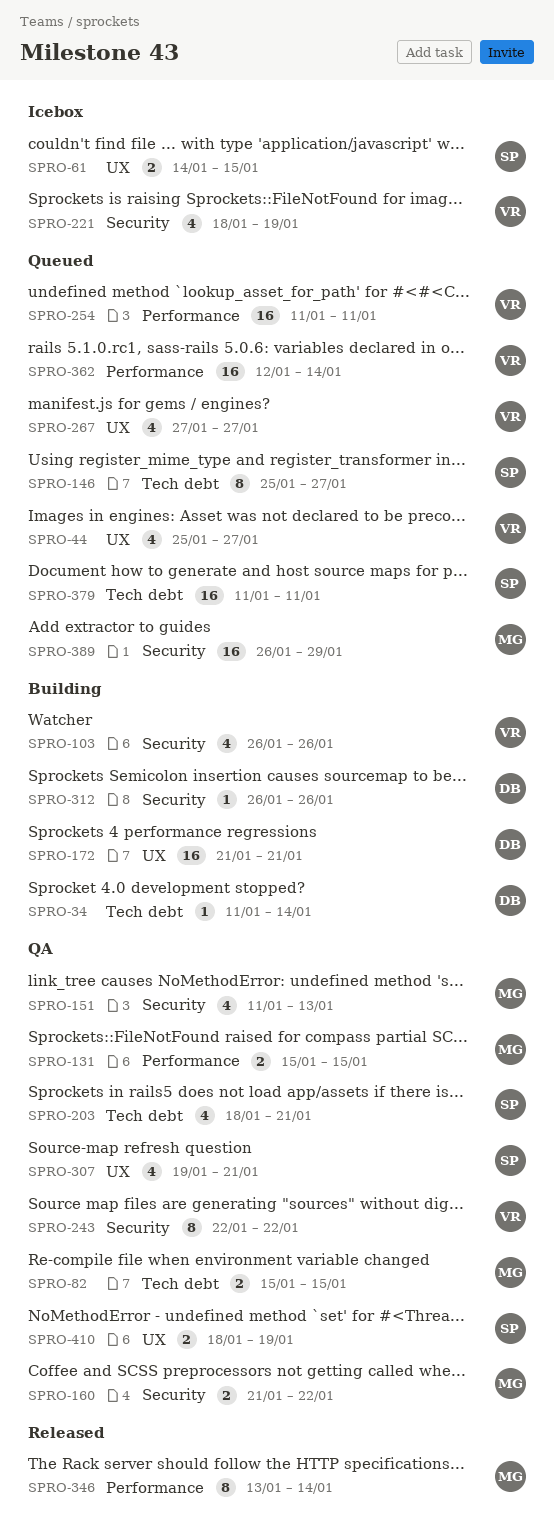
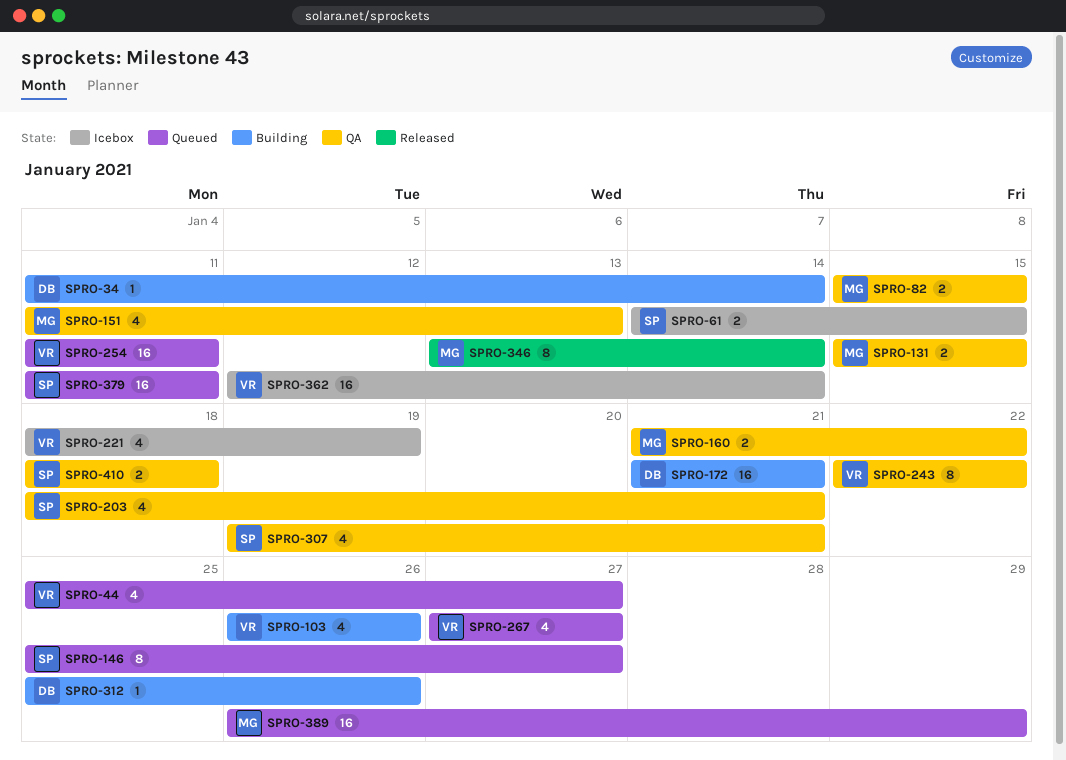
SPRO-312, start: Jan 26 -> Jan 25
SPRO-362, status: Queued -> Icebox
SPRO-410, due: Jan 19 -> Jan 18

